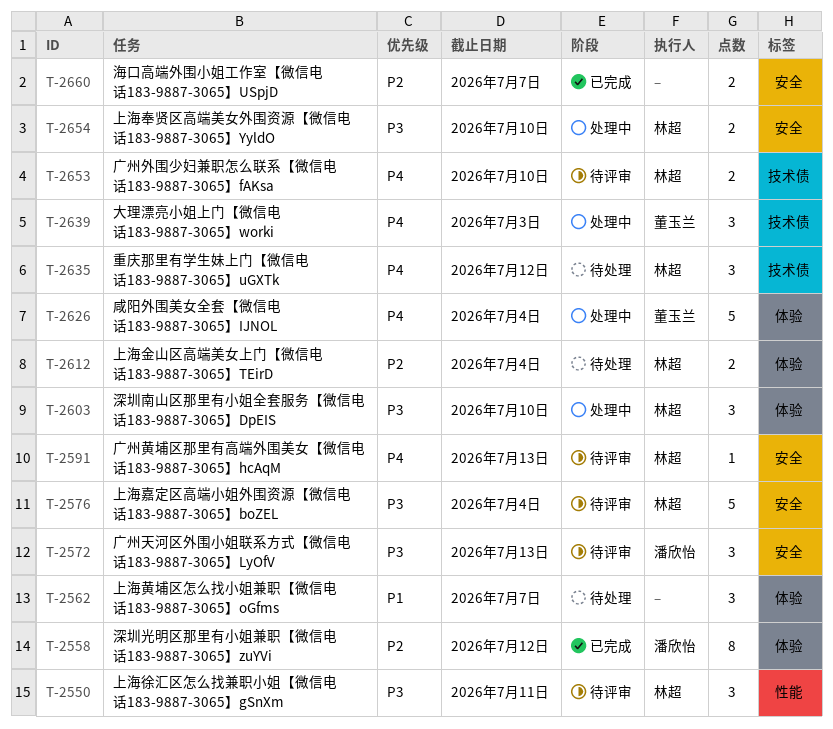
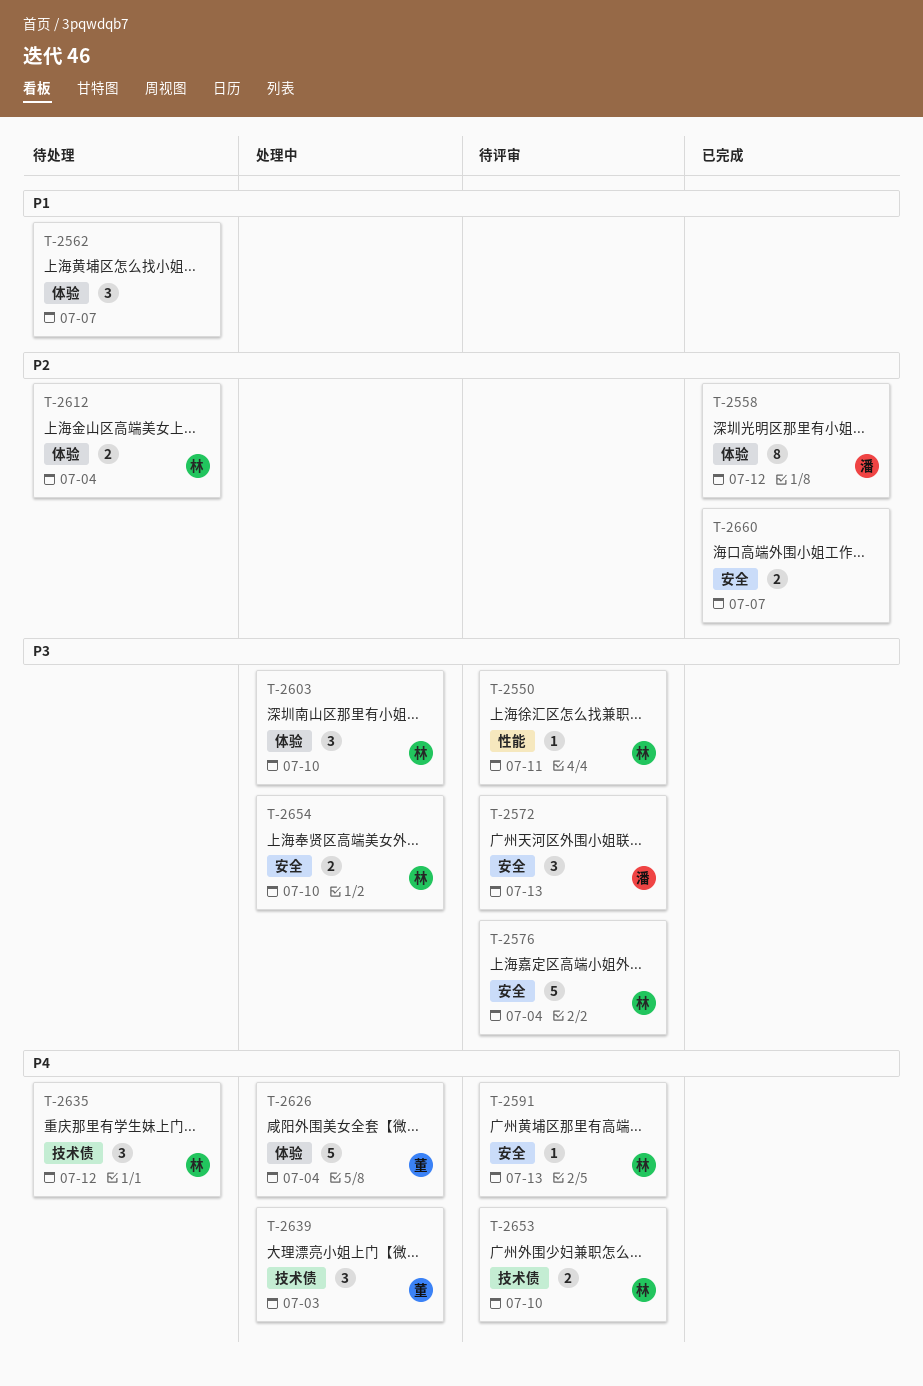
T-2550, estimate: 3 -> 1

